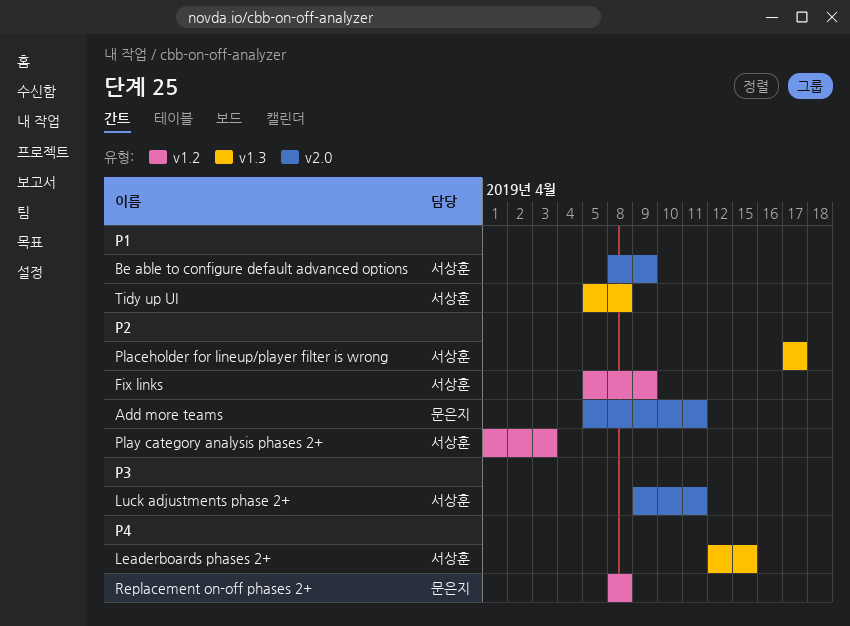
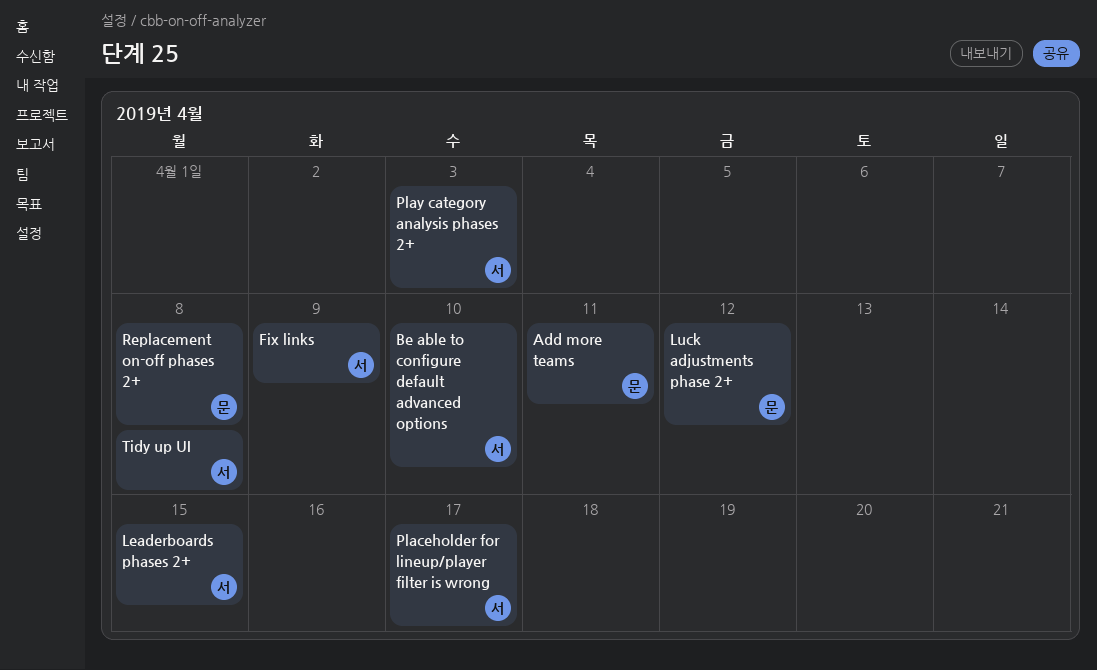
Be able to configure default advanced options, due: Apr 9 -> Apr 10
Luck adjustments phase 2+, owner: 서상훈 -> 문은지
Luck adjustments phase 2+, due: Apr 11 -> Apr 12

